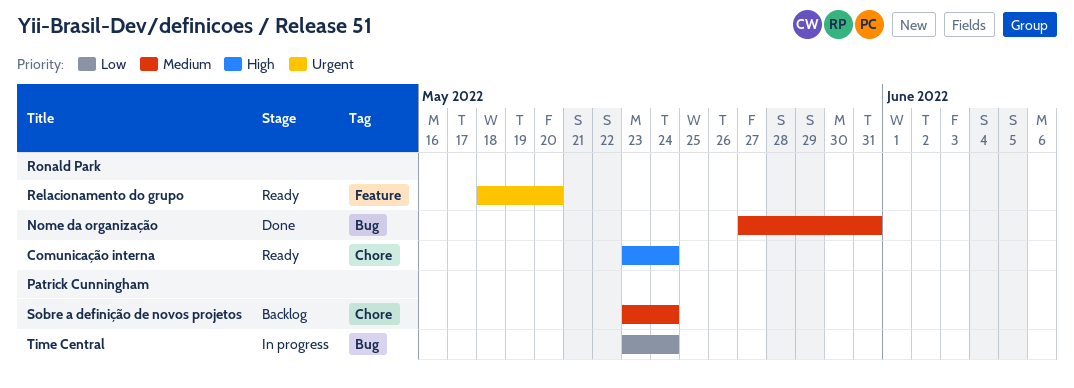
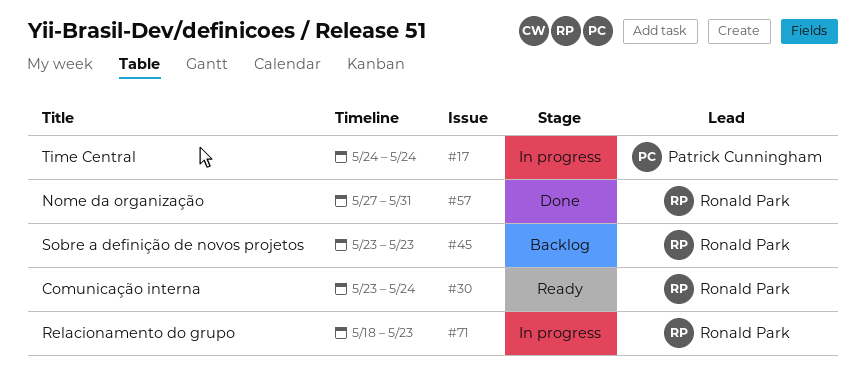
Relacionamento do grupo, status: Ready -> In progress
Relacionamento do grupo, due: May 20 -> May 23
Sobre a definição de novos projetos, owner: Patrick Cunningham -> Ronald Park
Sobre a definição de novos projetos, due: May 24 -> May 23
Time Central, start: May 23 -> May 24

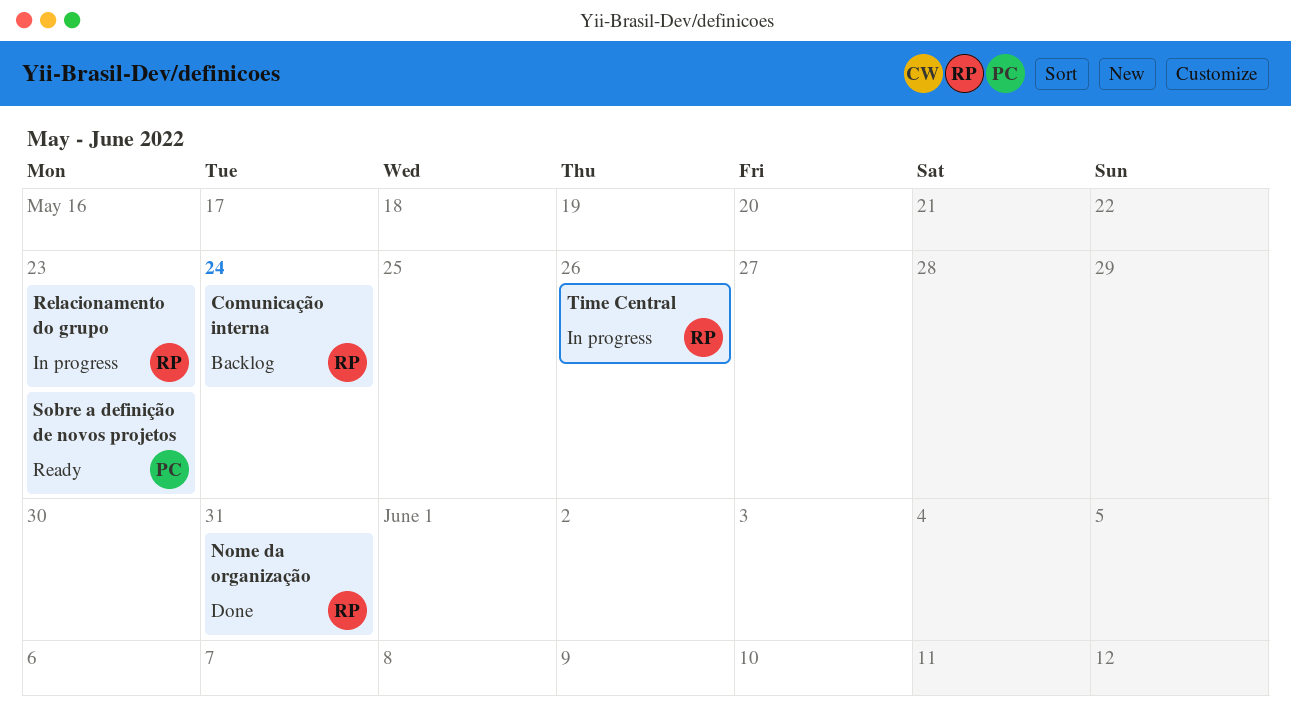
Comunicação interna, status: Ready -> Backlog
Sobre a definição de novos projetos, status: Backlog -> Ready
Sobre a definição de novos projetos, owner: Ronald Park -> Patrick Cunningham
Time Central, owner: Patrick Cunningham -> Ronald Park
Time Central, due: May 24 -> May 26

